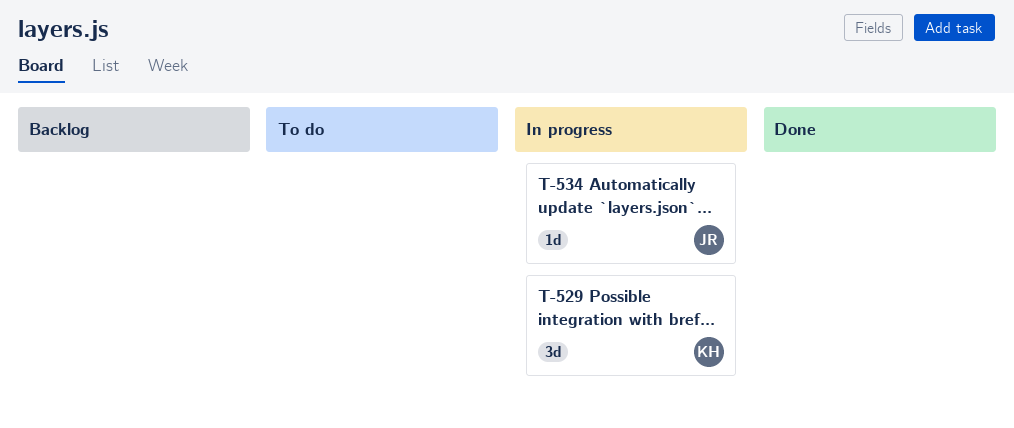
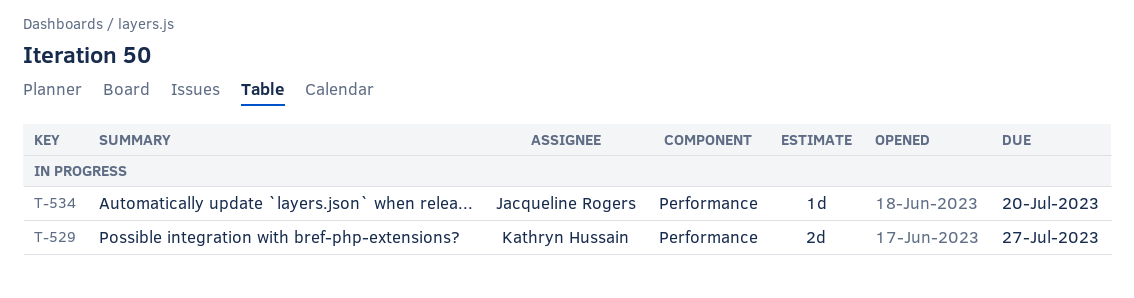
T-529, estimate: 3d -> 2d

